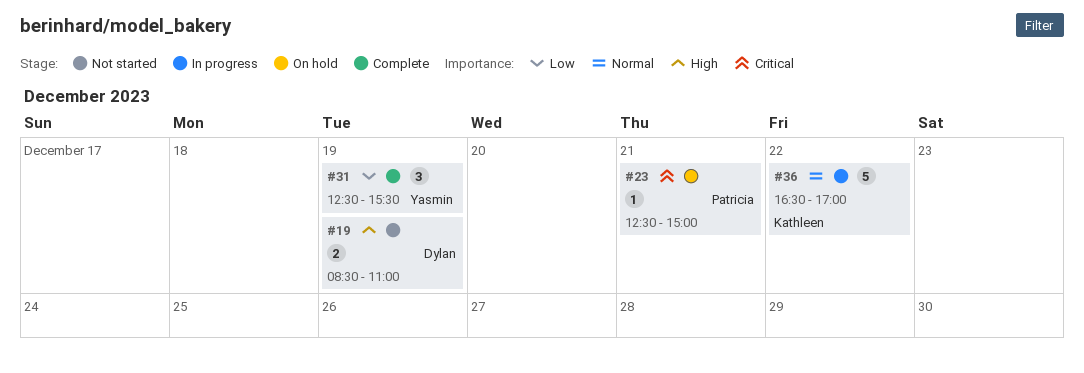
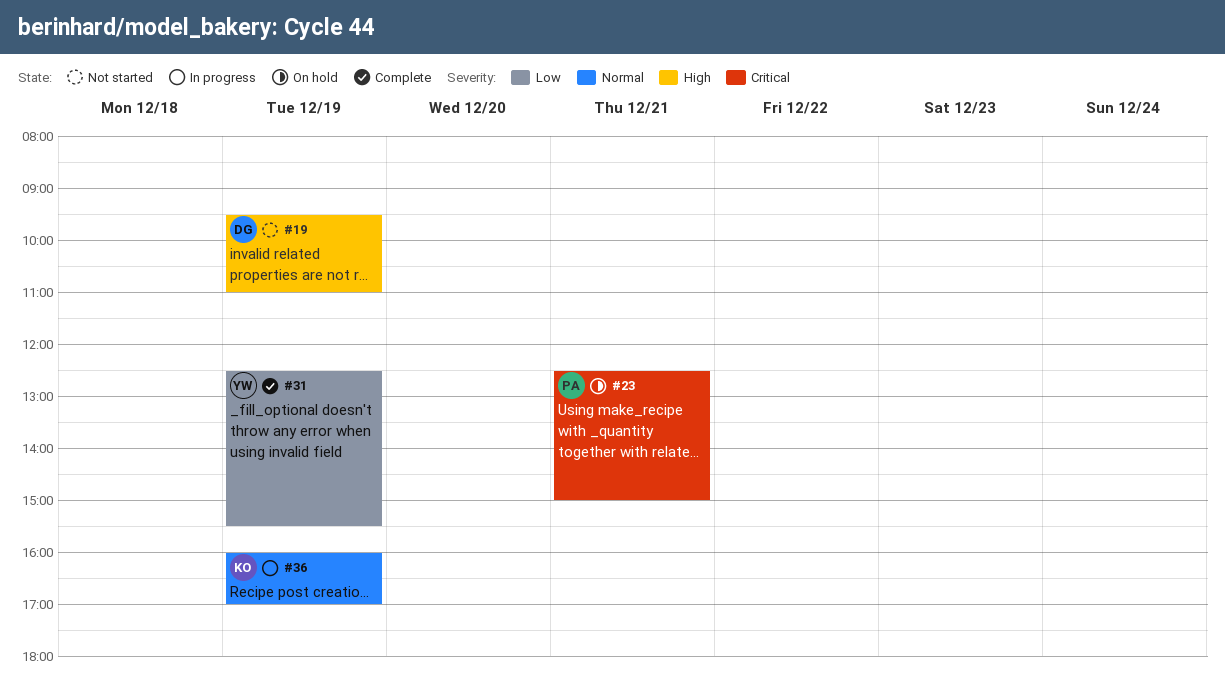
#19, begins: 08:30 -> 09:30
#36, day: Dec 22 -> Dec 19
#36, begins: 16:30 -> 16:00

